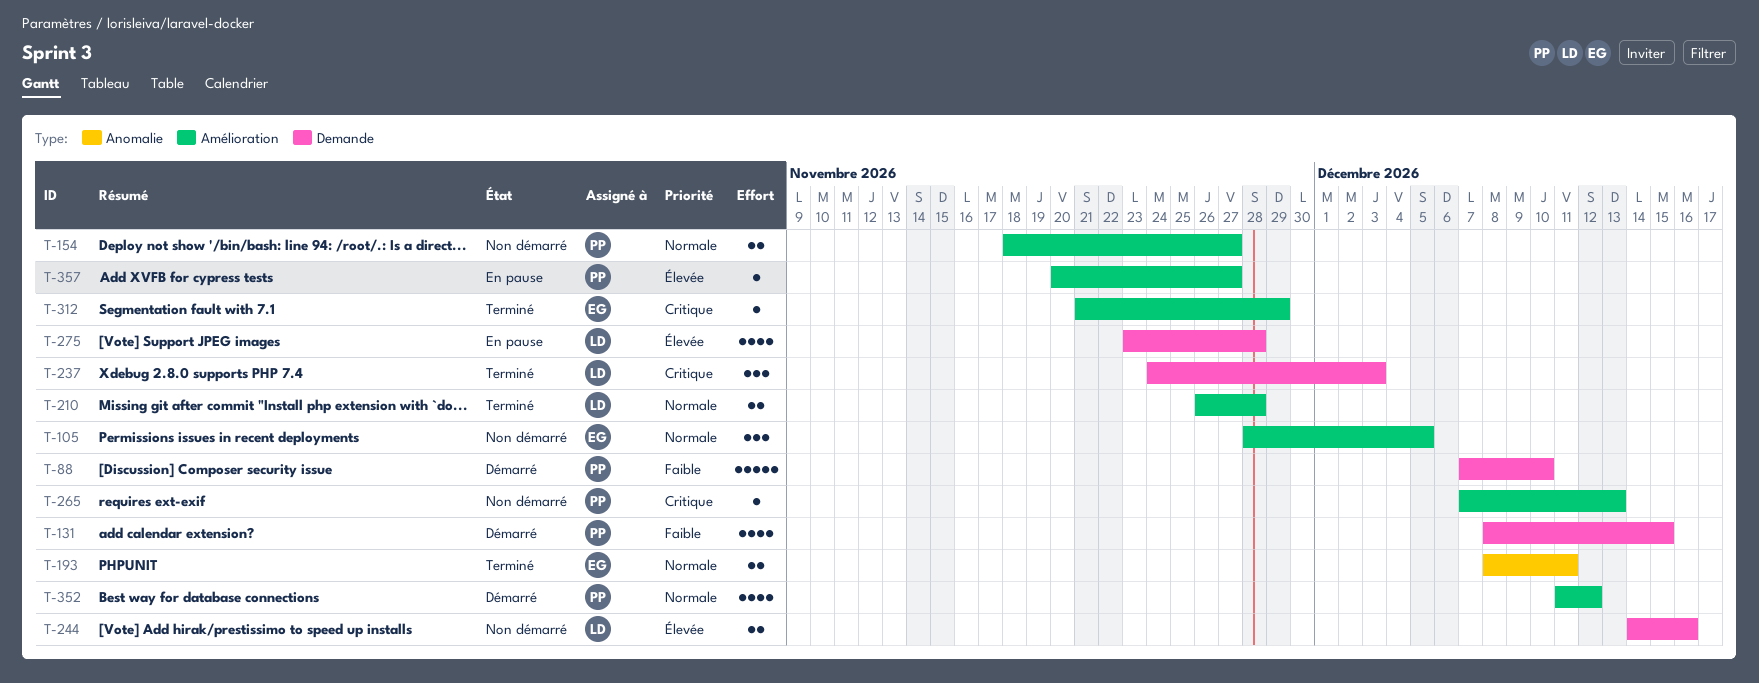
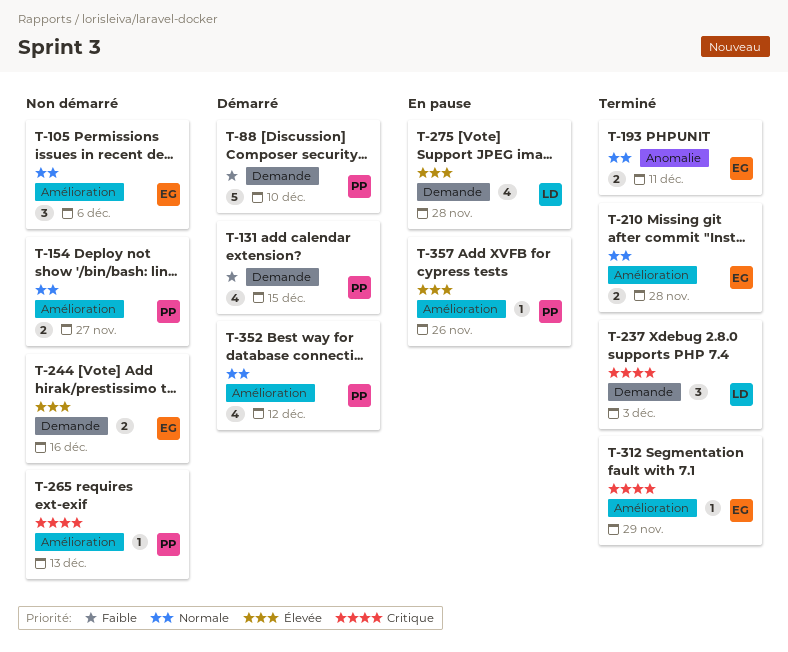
T-105, due: Dec 5 -> Dec 6
T-210, owner: LD -> EG
T-244, owner: LD -> EG
T-357, due: Nov 27 -> Nov 26

